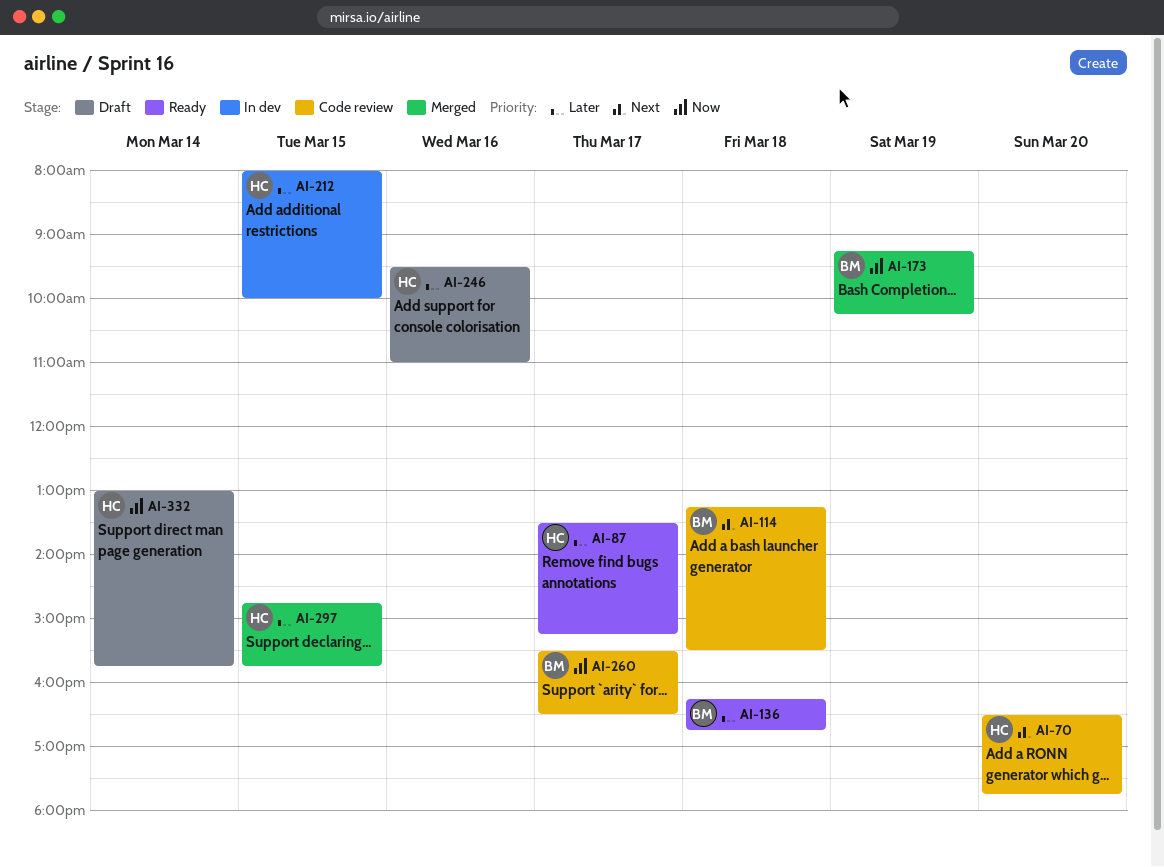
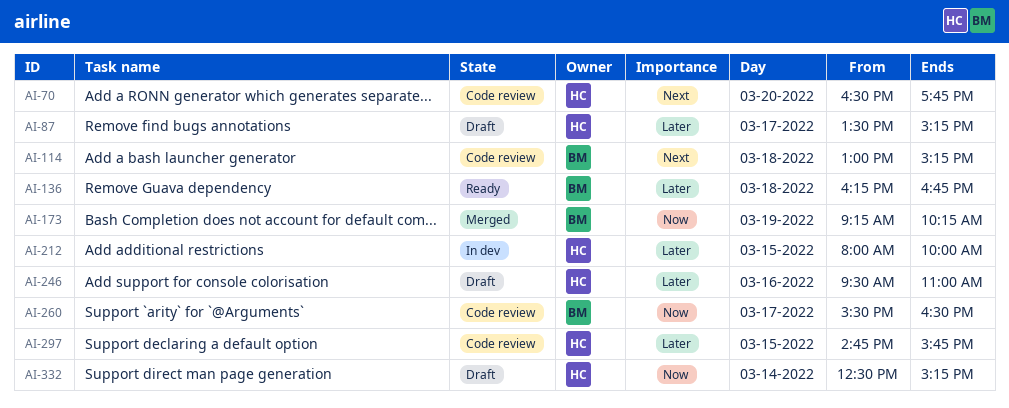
AI-87, status: Ready -> Draft
AI-114, begins: 13:15 -> 13:00
AI-114, ends: 15:30 -> 15:15
AI-297, status: Merged -> Code review
AI-332, begins: 13:00 -> 12:30
AI-332, ends: 15:45 -> 15:15

